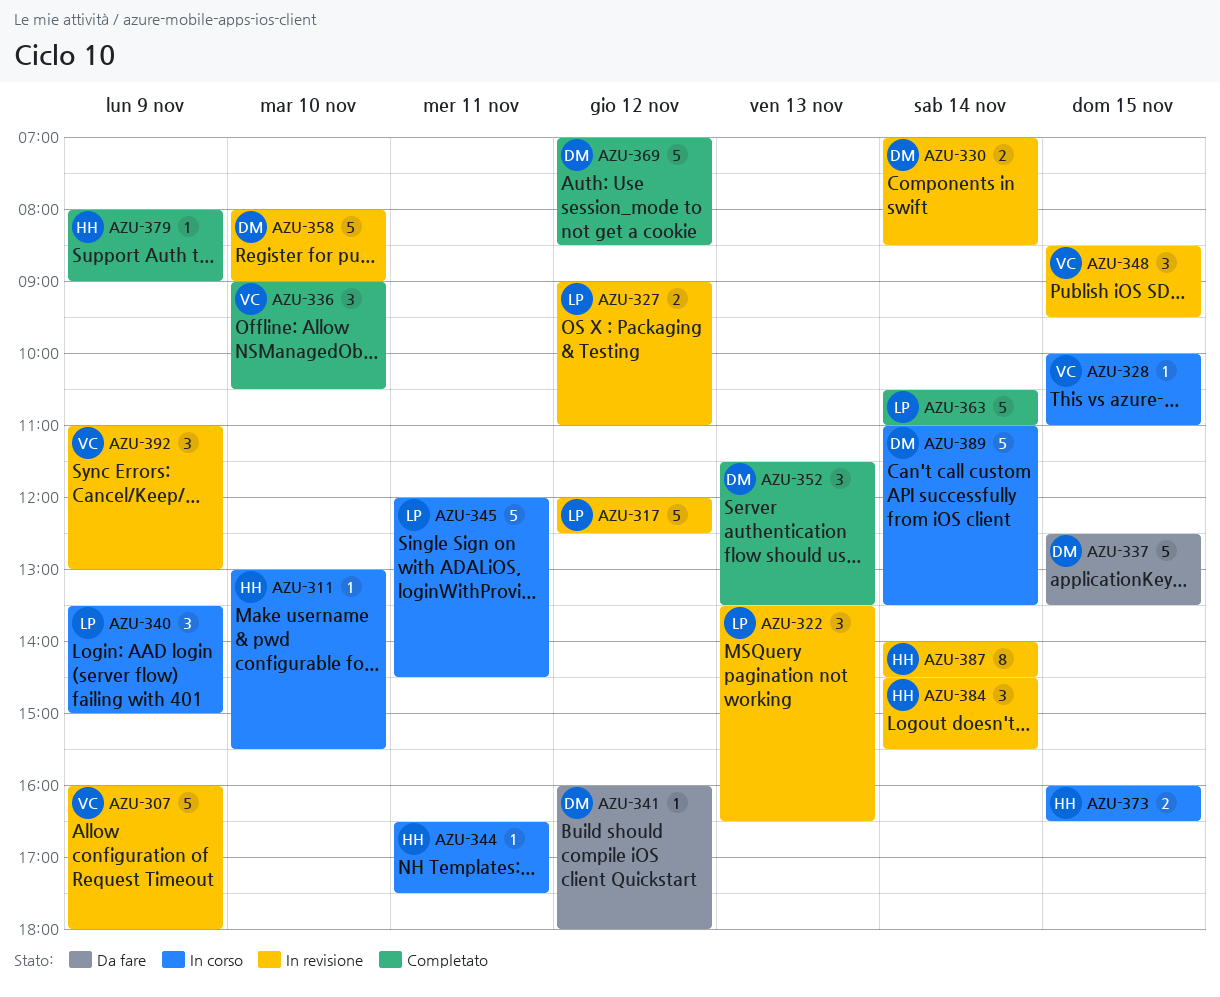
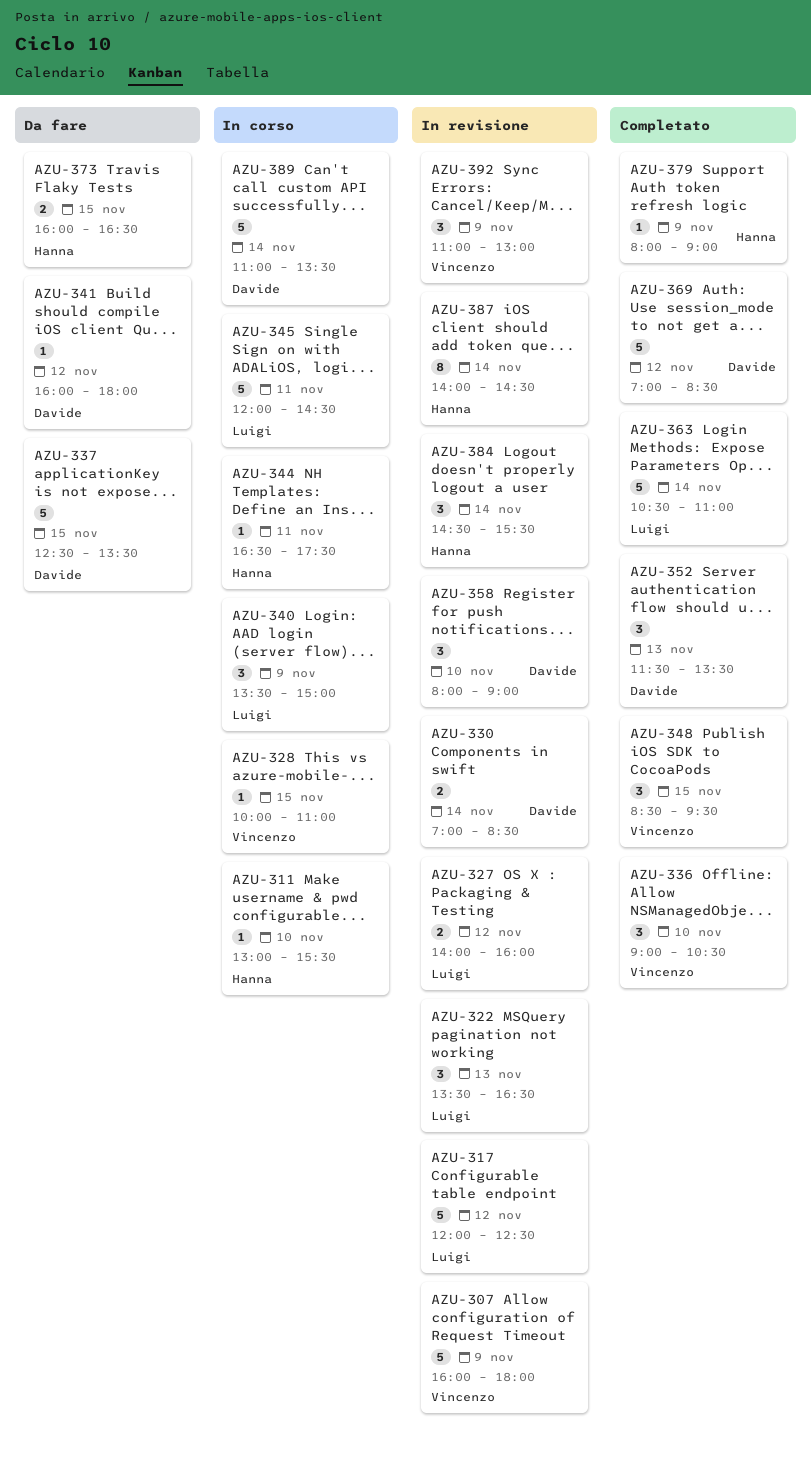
AZU-327, begins: 09:00 -> 14:00
AZU-327, ends: 11:00 -> 16:00
AZU-348, status: In revisione -> Completato
AZU-358, estimate: 5 -> 3
AZU-373, status: In corso -> Da fare

